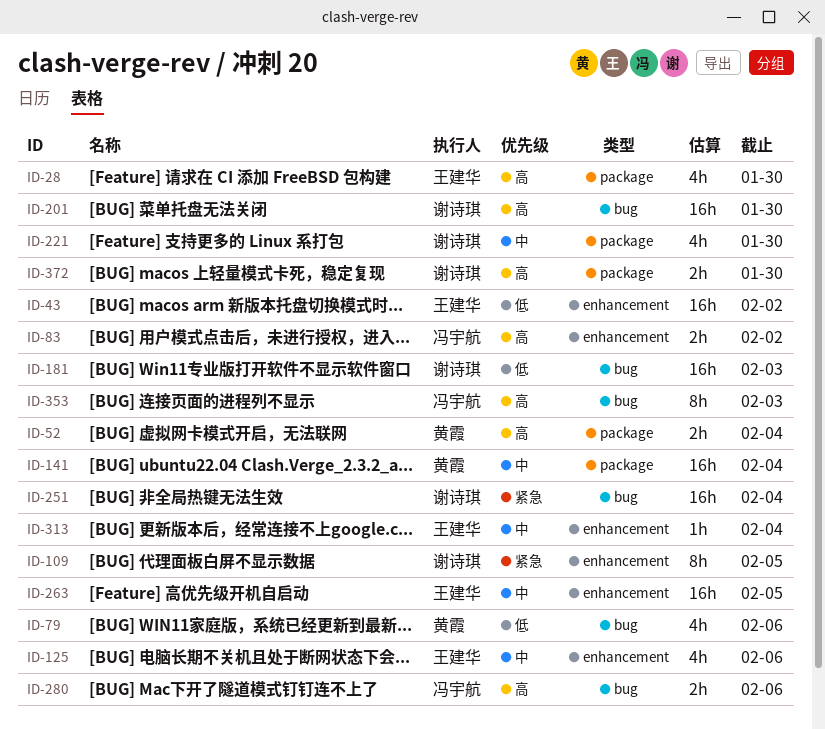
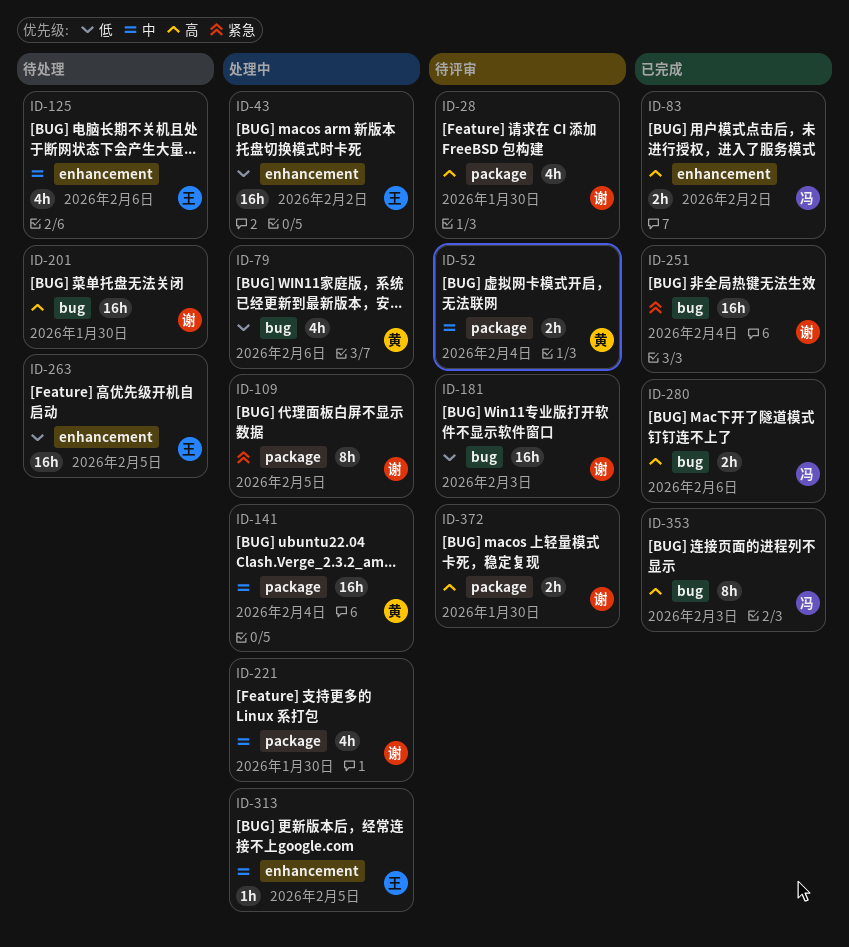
ID-28, owner: 王建华 -> 谢诗琪
ID-52, priority: 高 -> 中
ID-109, label: enhancement -> package
ID-263, priority: 中 -> 低
ID-313, due: Feb 4 -> Feb 5

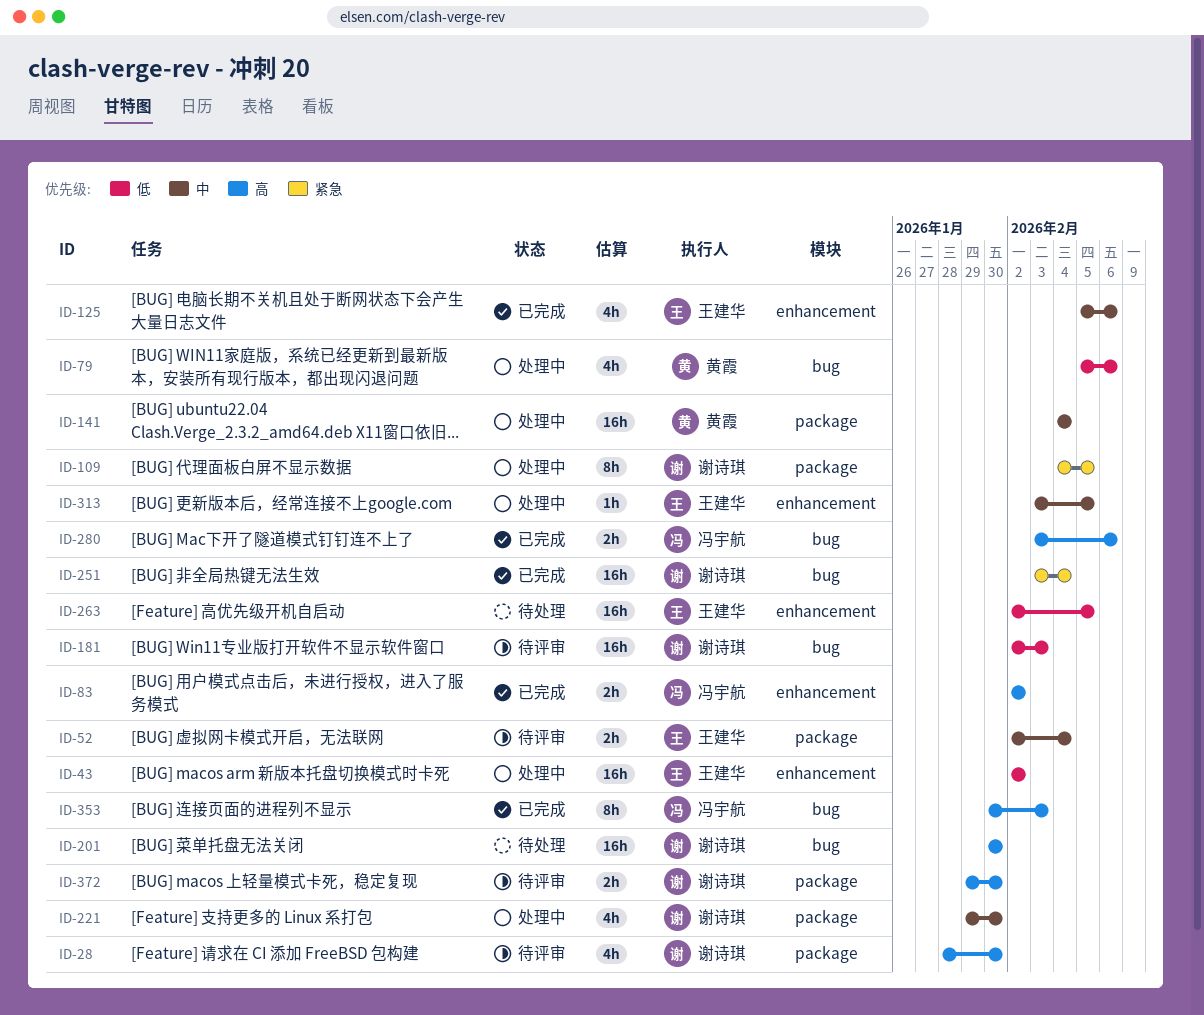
ID-52, owner: 黄霞 -> 王建华
ID-125, status: 待处理 -> 已完成

